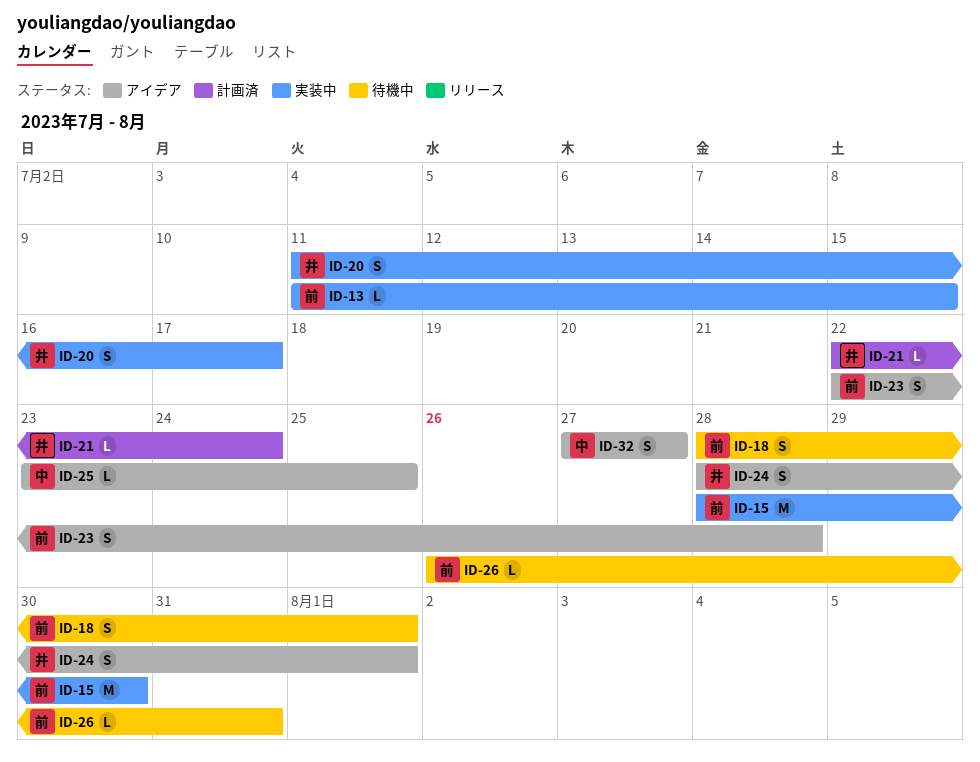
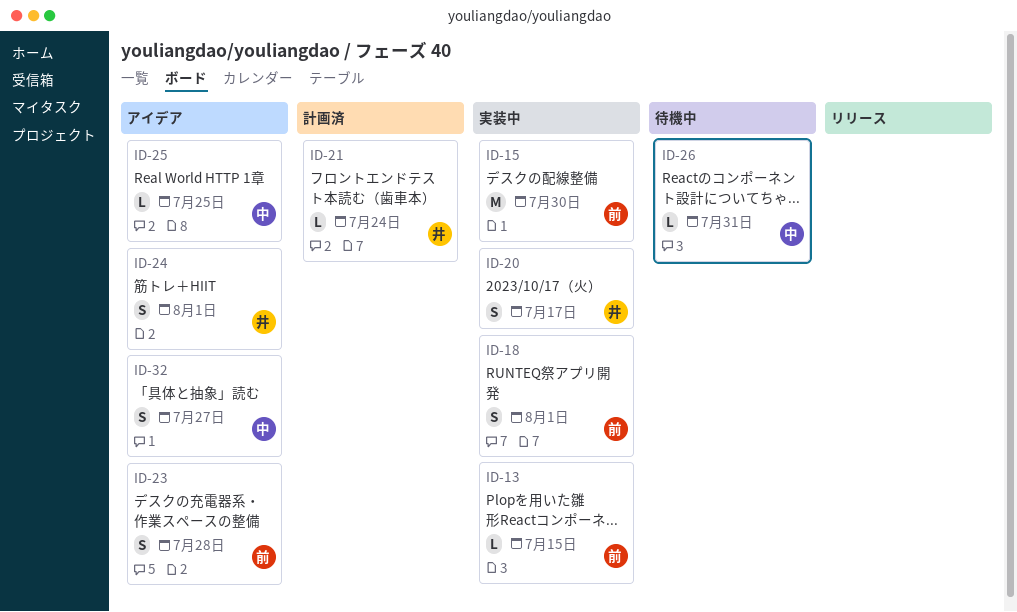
ID-18, status: 待機中 -> 実装中
ID-26, owner: 前 -> 中

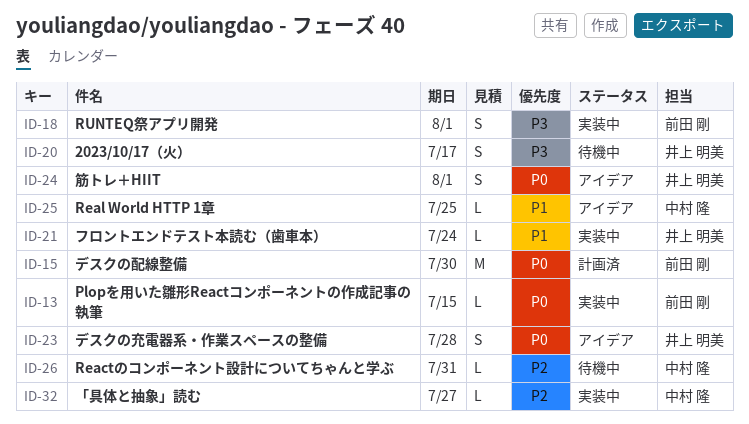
ID-15, status: 実装中 -> 計画済
ID-20, status: 実装中 -> 待機中
ID-21, status: 計画済 -> 実装中
ID-23, owner: 前田 剛 -> 井上 明美
ID-32, status: アイデア -> 実装中
ID-32, estimate: S -> L

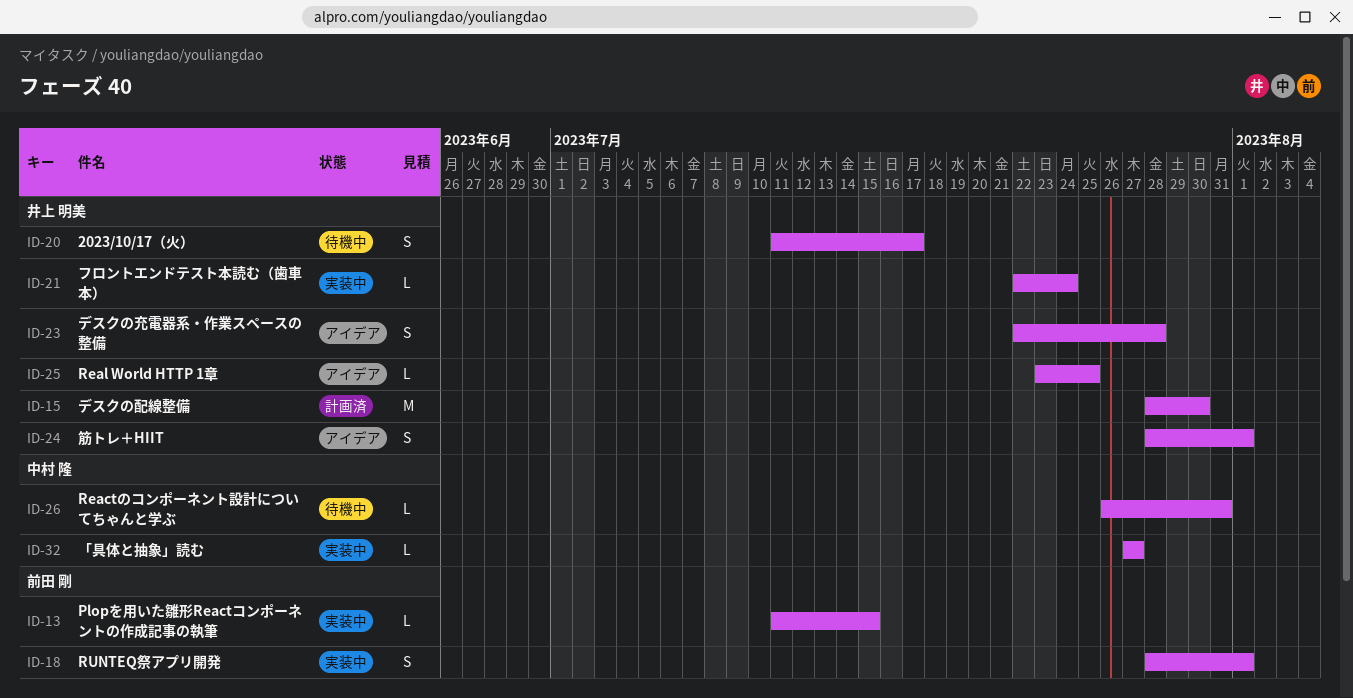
ID-15, owner: 前田 剛 -> 井上 明美
ID-25, owner: 中村 隆 -> 井上 明美

